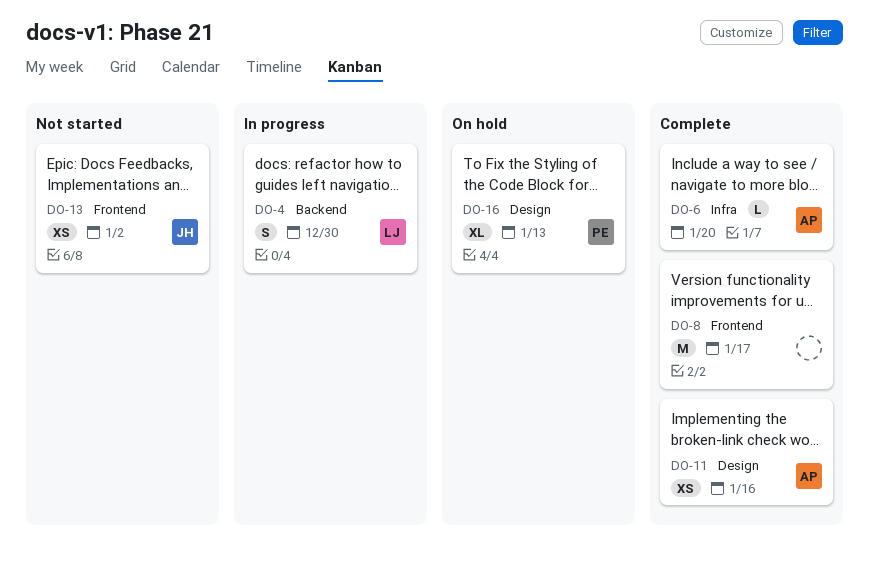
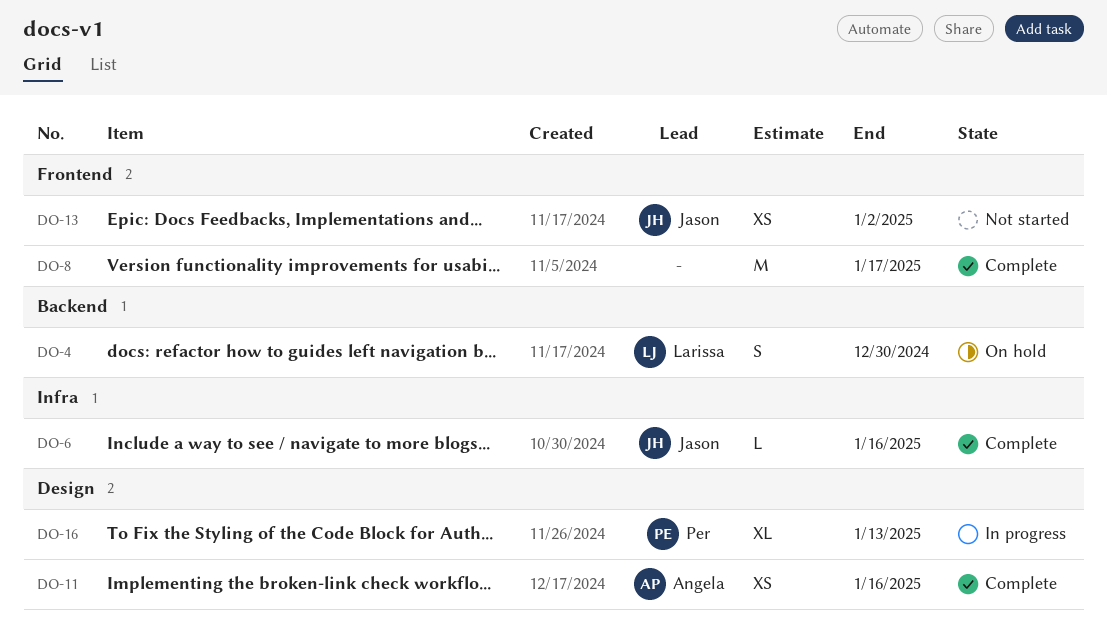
DO-4, status: In progress -> On hold
DO-6, owner: Angela -> Jason
DO-6, due: Jan 20 -> Jan 16
DO-16, status: On hold -> In progress

